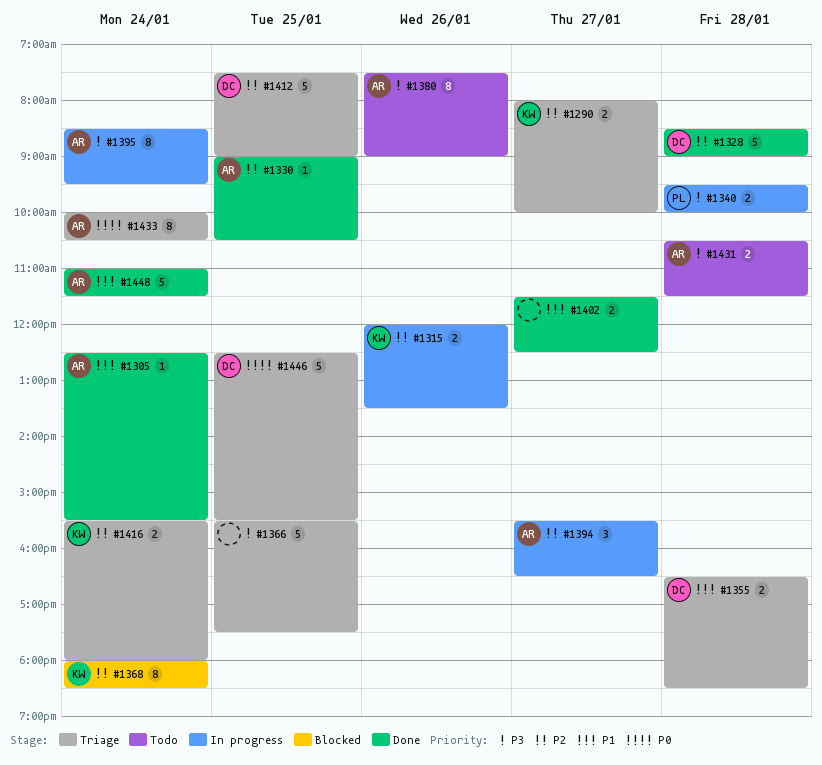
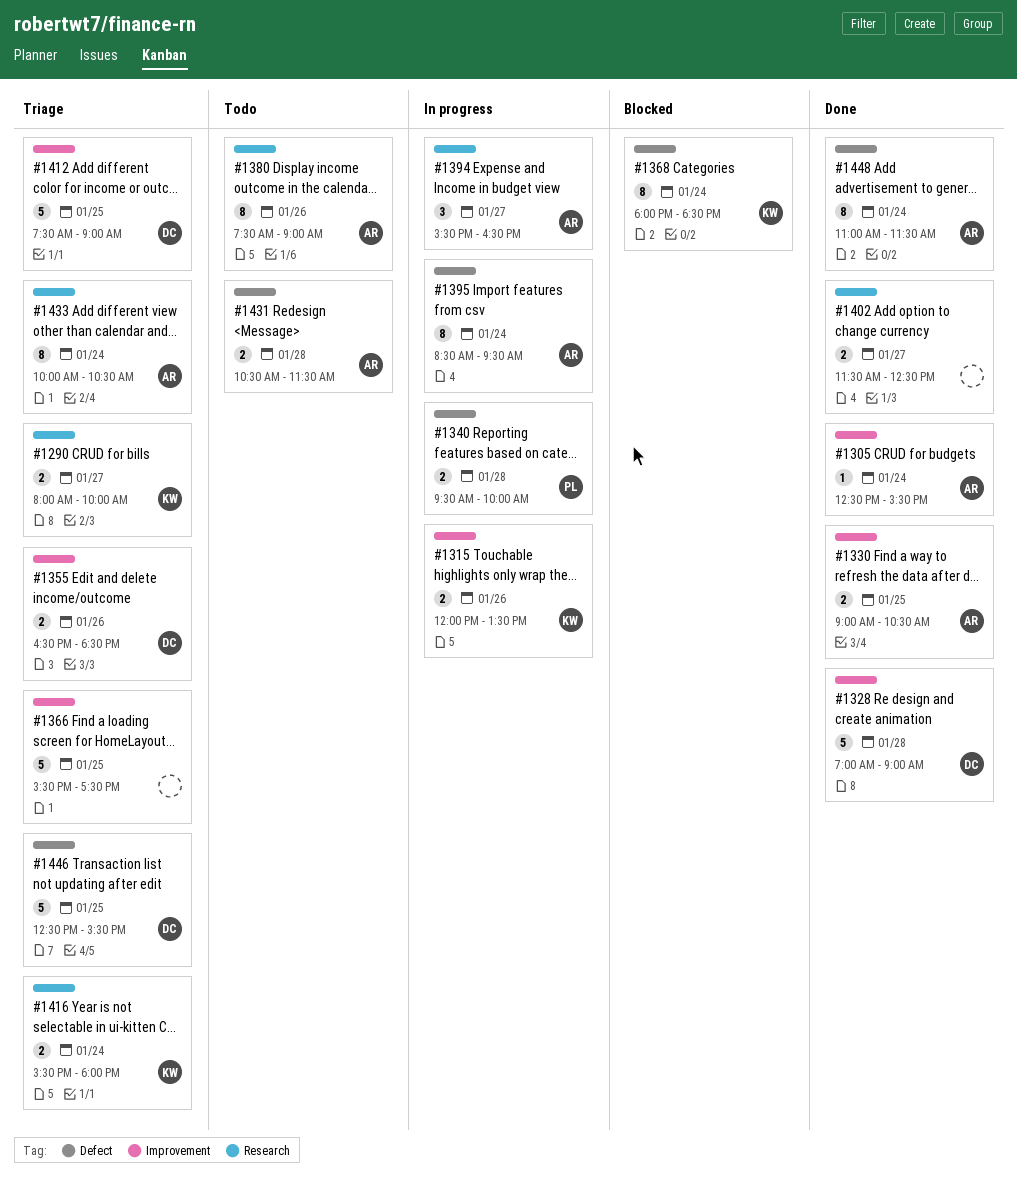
#1328, begins: 08:30 -> 07:00
#1330, estimate: 1 -> 2
#1355, day: Jan 28 -> Jan 26
#1448, estimate: 5 -> 8

